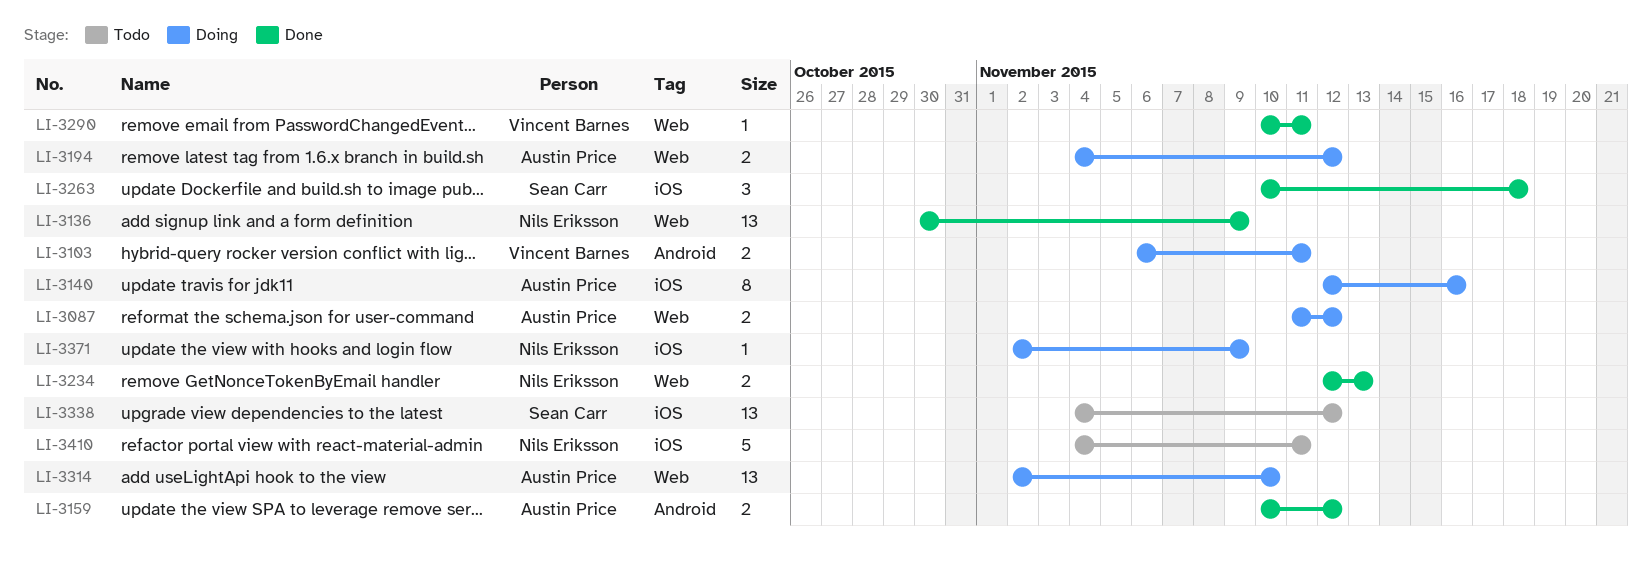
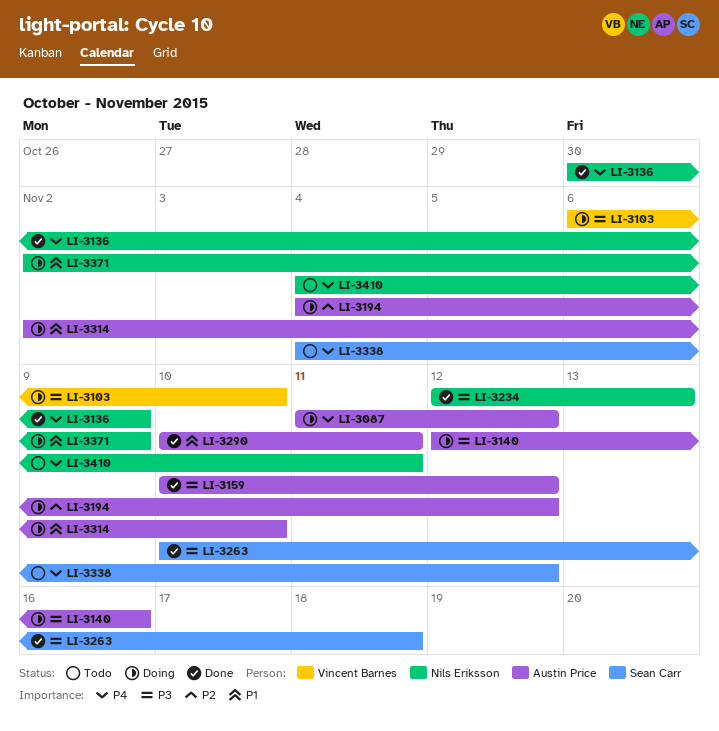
LI-3103, due: Nov 11 -> Nov 10
LI-3290, owner: Vincent Barnes -> Austin Price

